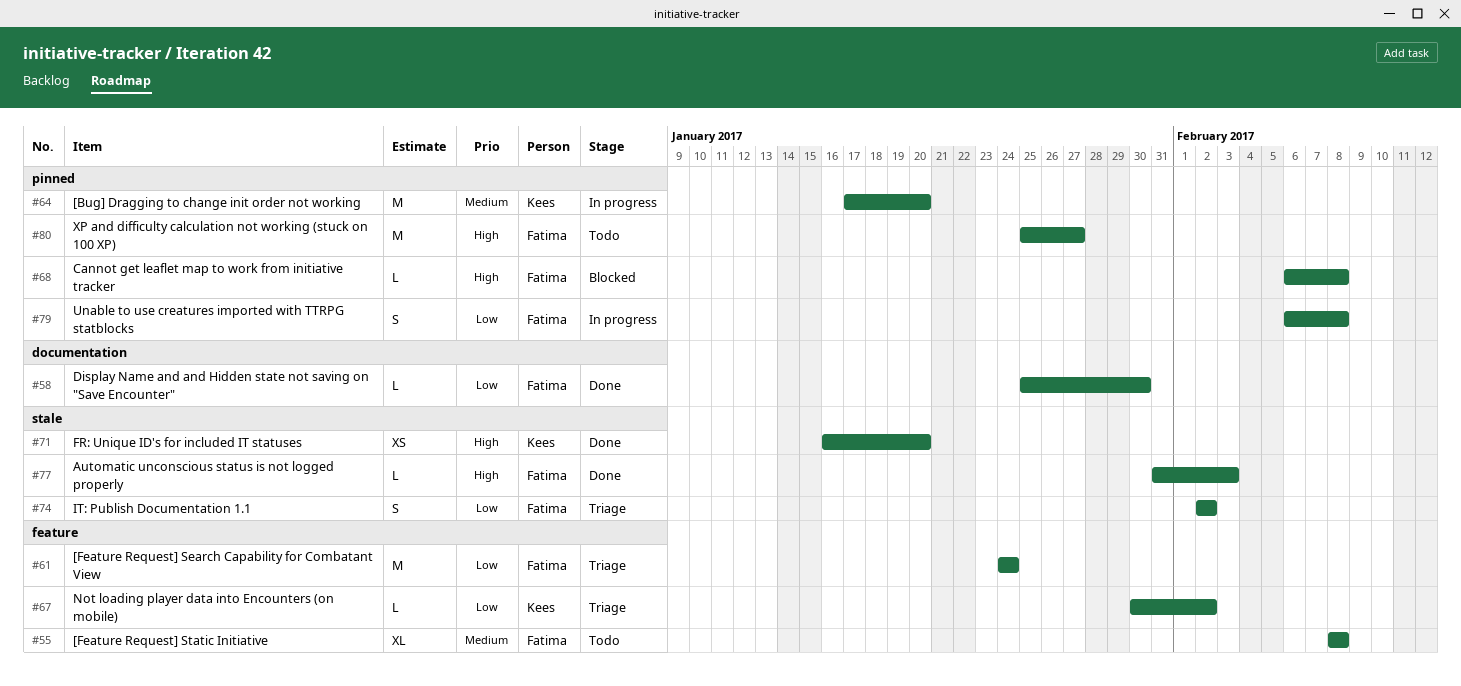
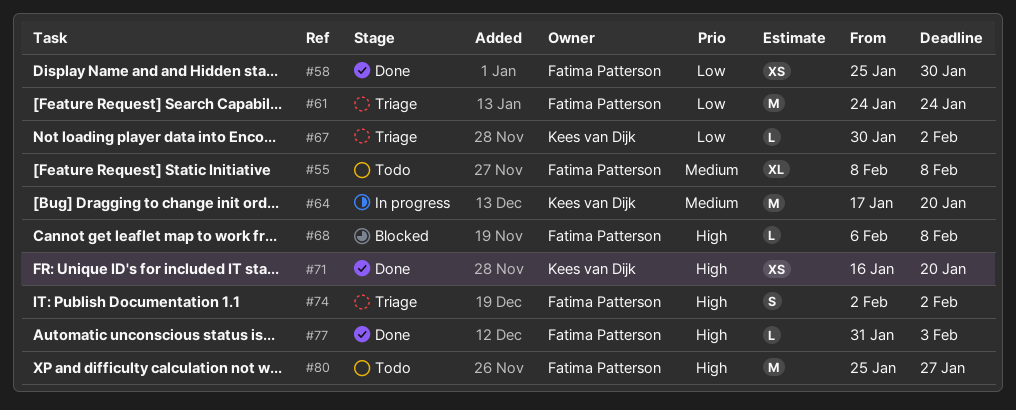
#58, estimate: L -> XS
#74, priority: Low -> High
#79: present -> none

